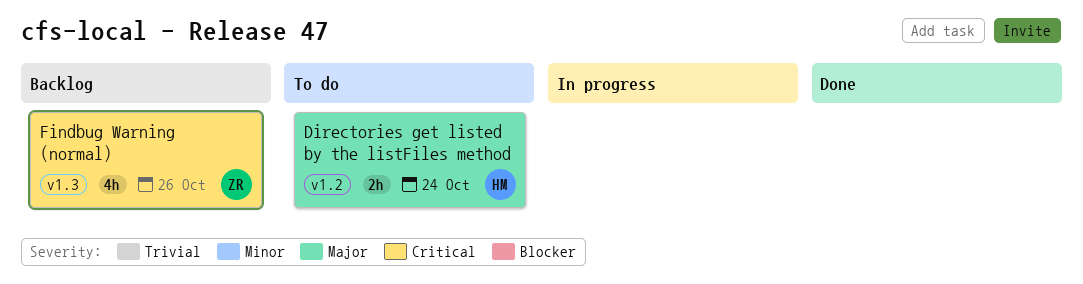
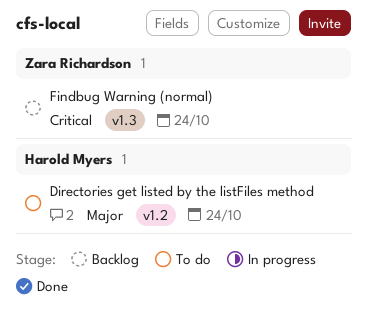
Findbug Warning (normal), due: Oct 26 -> Oct 24

